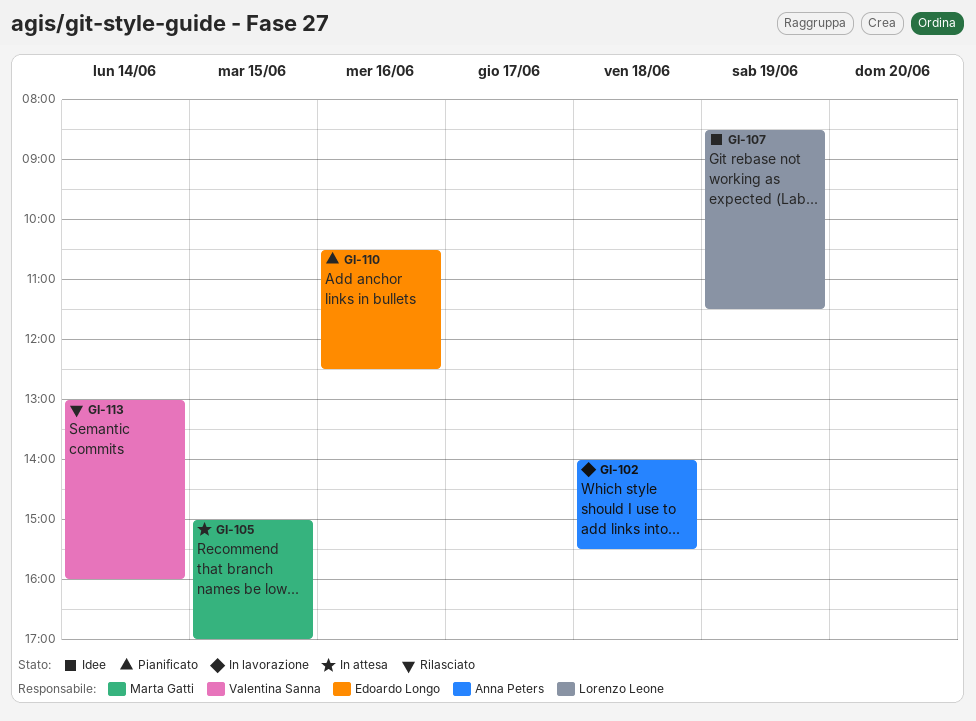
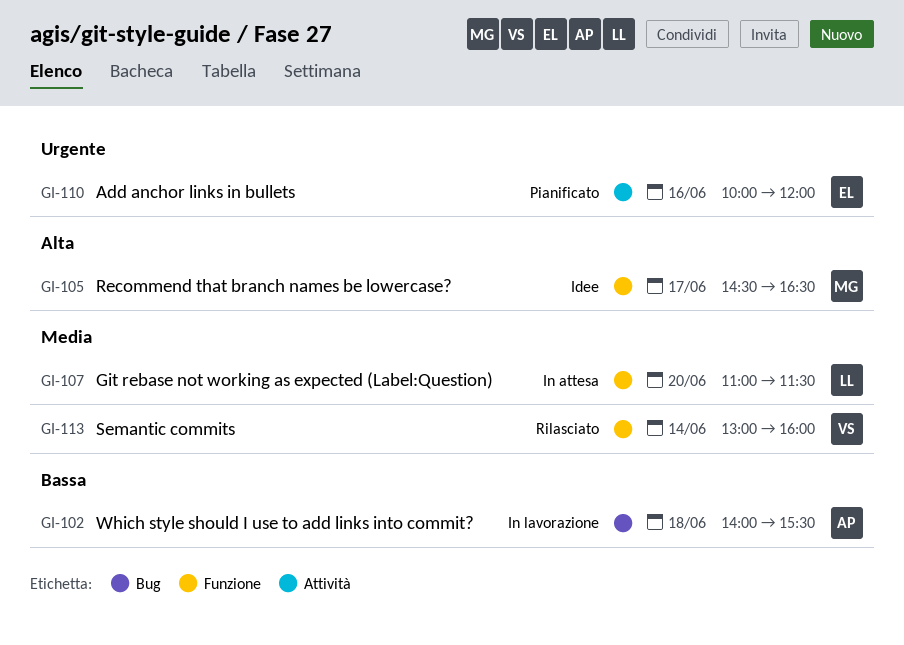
GI-105, status: In attesa -> Idee
GI-105, day: Jun 15 -> Jun 17
GI-105, begins: 15:00 -> 14:30
GI-105, ends: 17:00 -> 16:30
GI-107, status: Idee -> In attesa
GI-107, day: Jun 19 -> Jun 20
GI-107, begins: 08:30 -> 11:00
GI-110, begins: 10:30 -> 10:00
GI-110, ends: 12:30 -> 12:00

